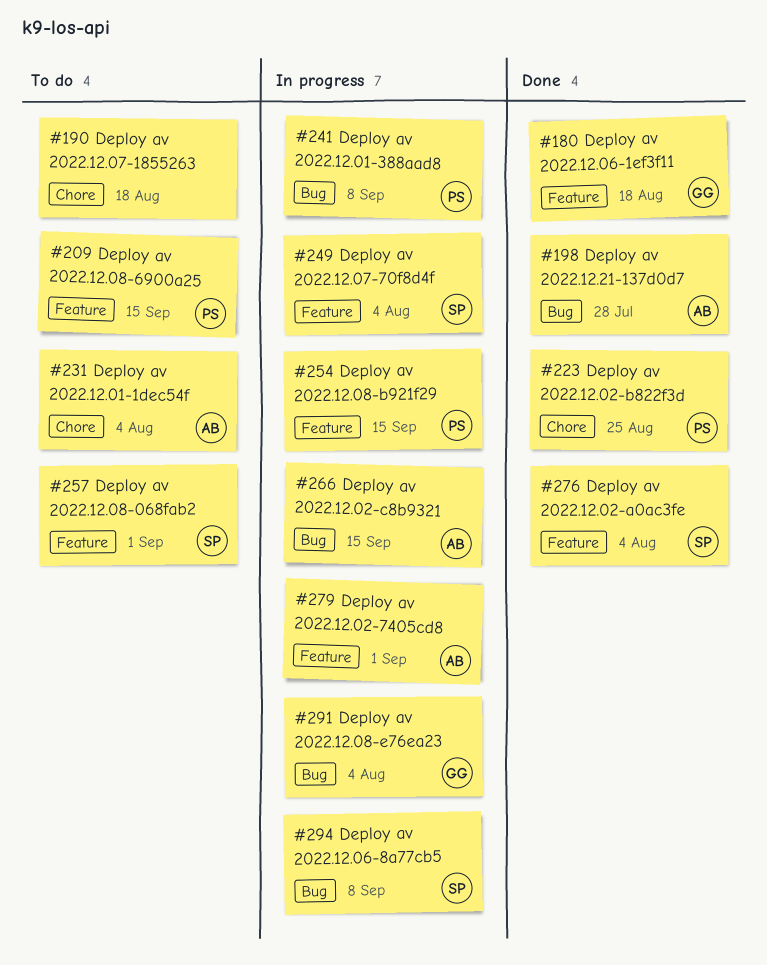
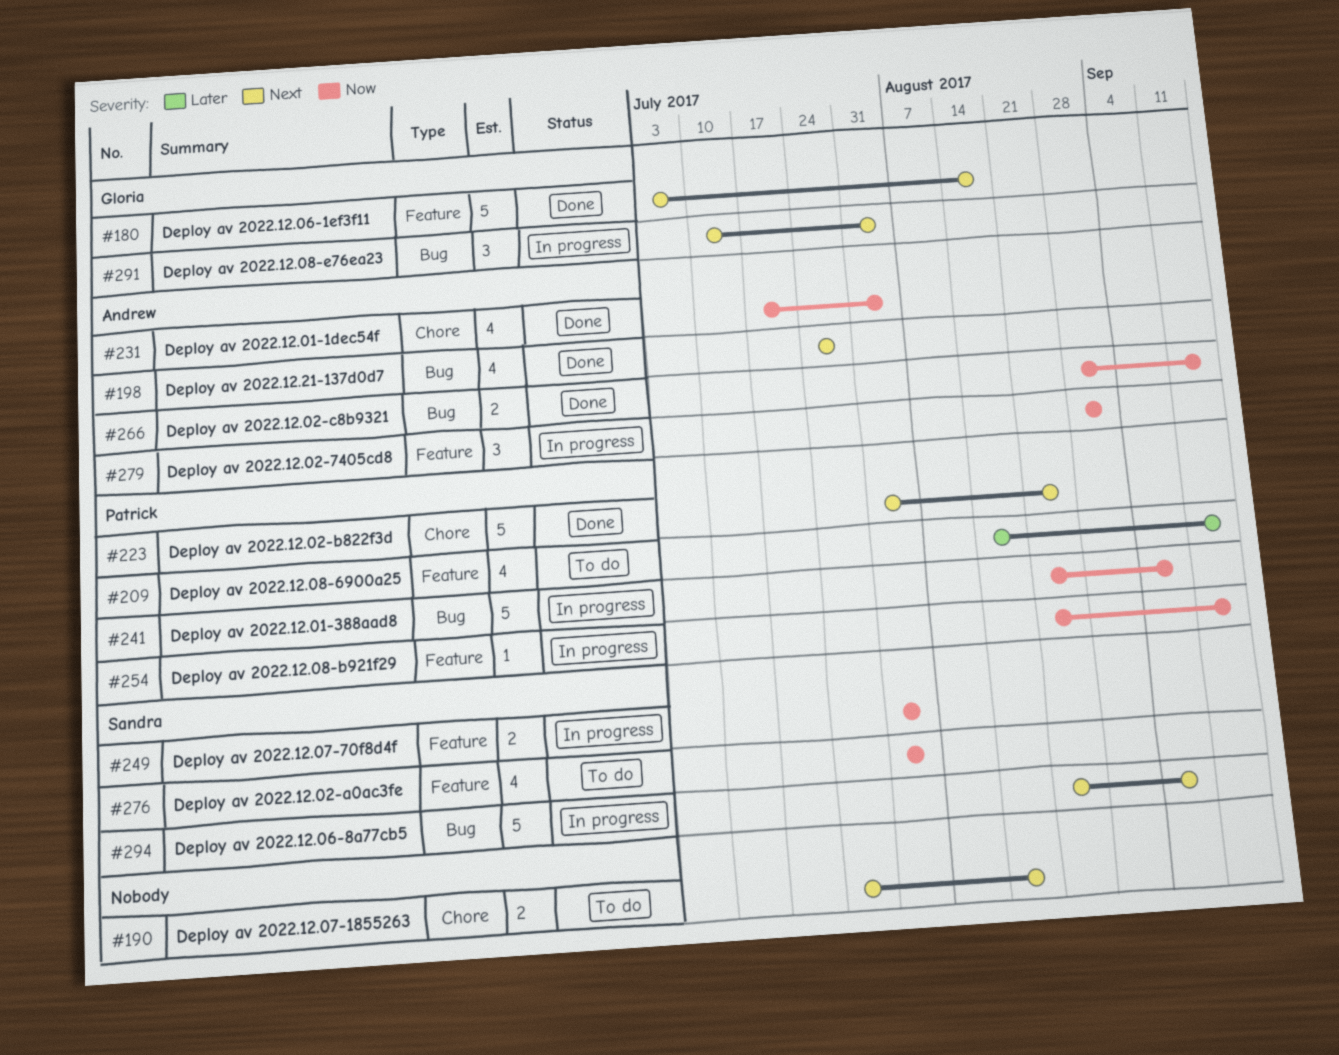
#231, status: To do -> Done
#257: present -> none
#266, status: In progress -> Done
#276, status: Done -> To do

